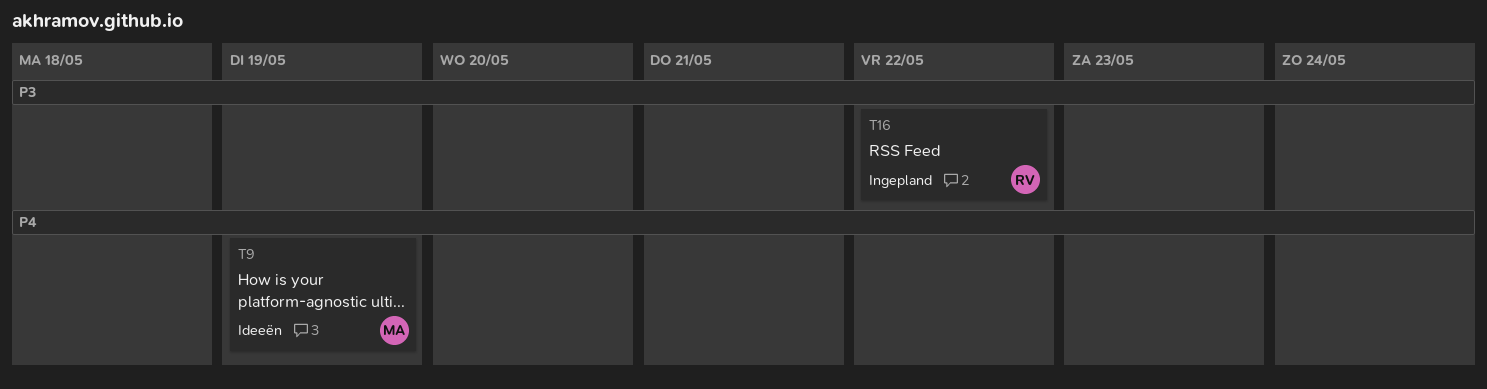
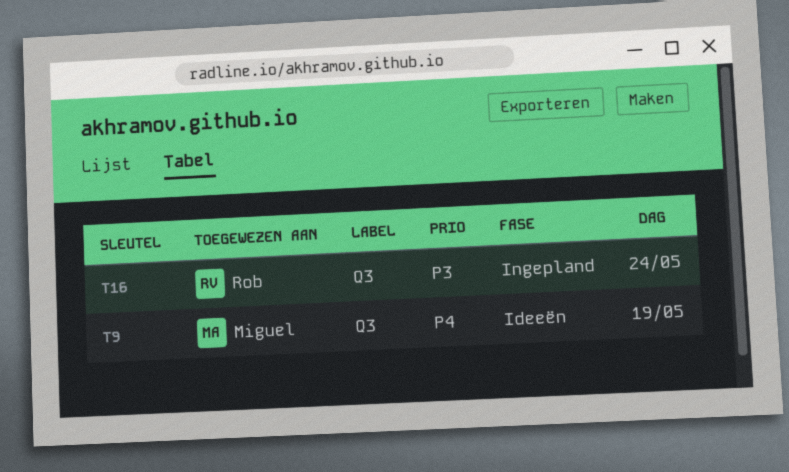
T16, day: May 22 -> May 24

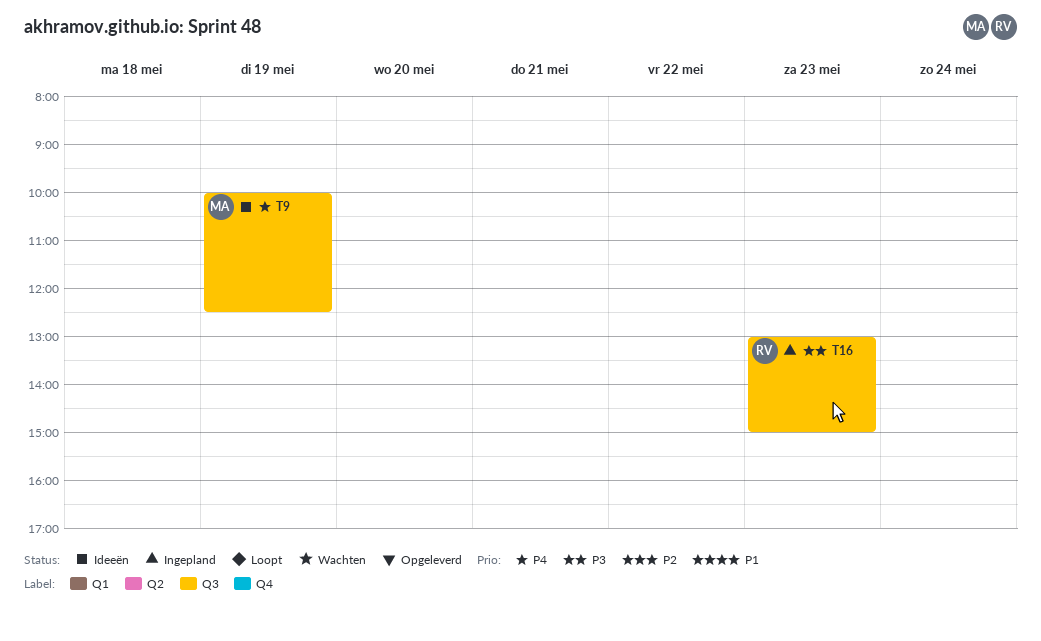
T16, day: May 24 -> May 23

